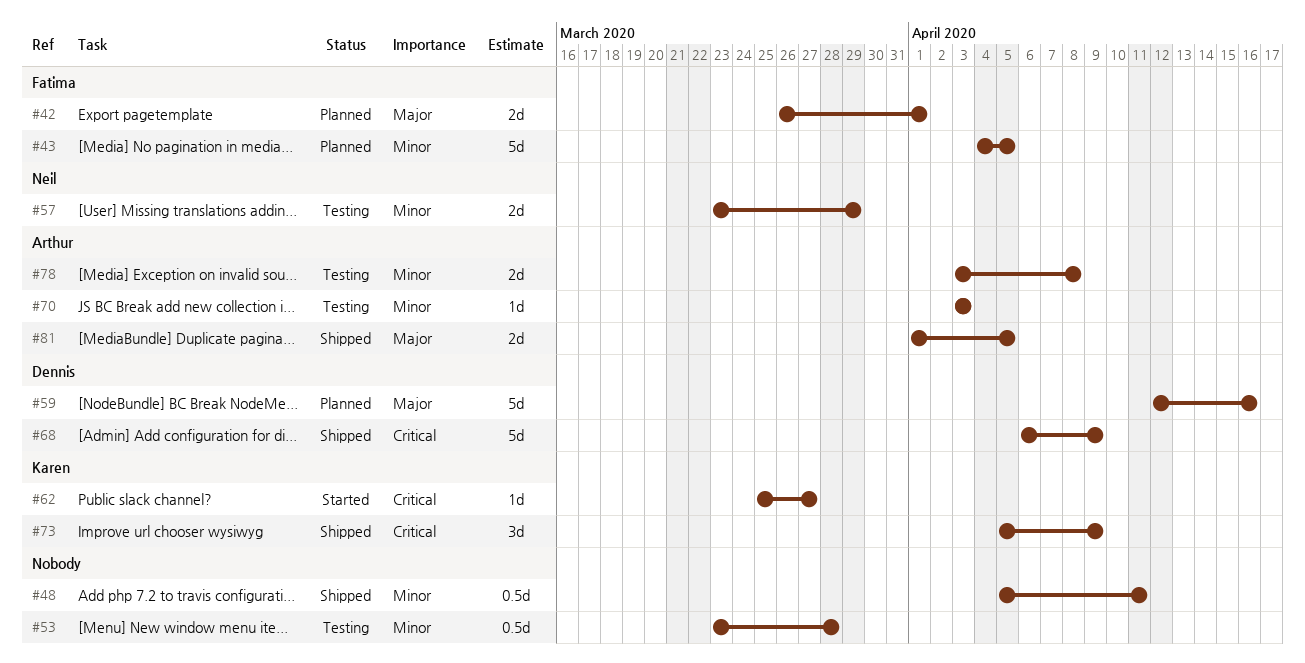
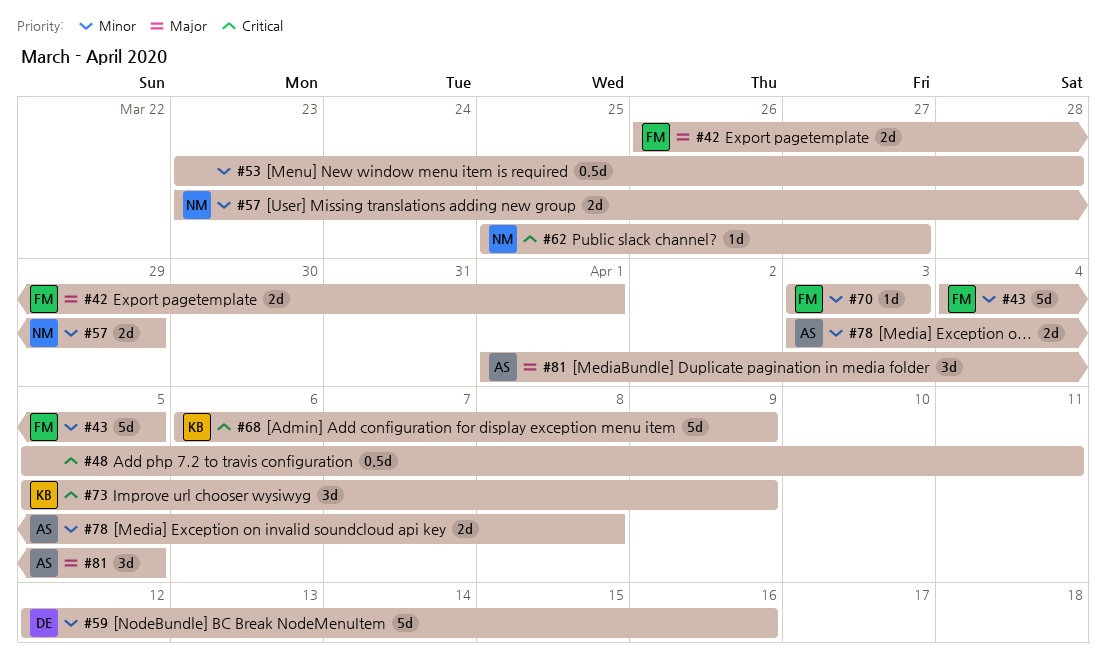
#48, priority: Minor -> Critical
#59, priority: Major -> Minor
#62, owner: Karen -> Neil
#68, owner: Dennis -> Karen
#70, owner: Arthur -> Fatima
#81, estimate: 2d -> 3d

